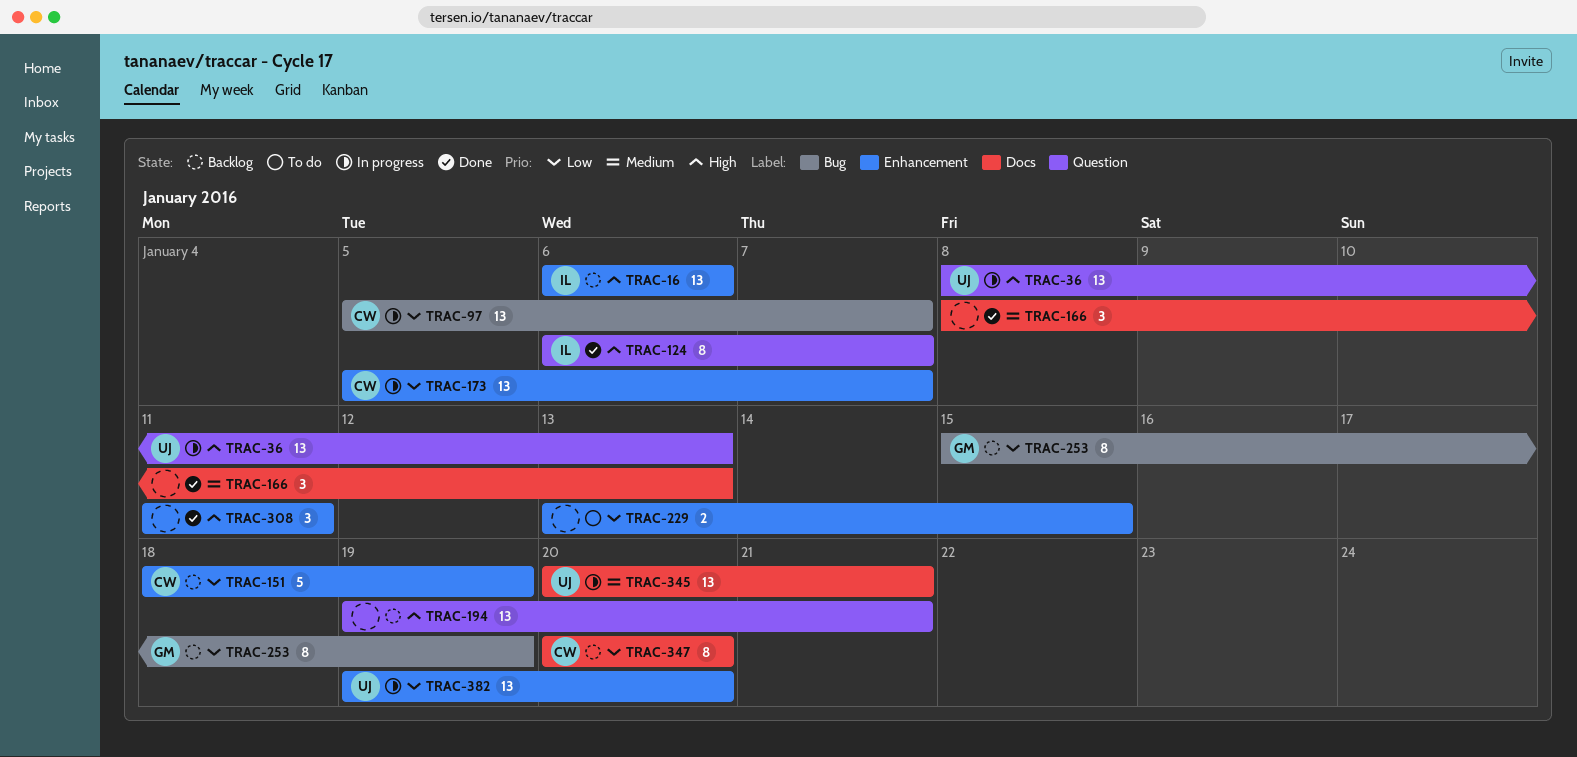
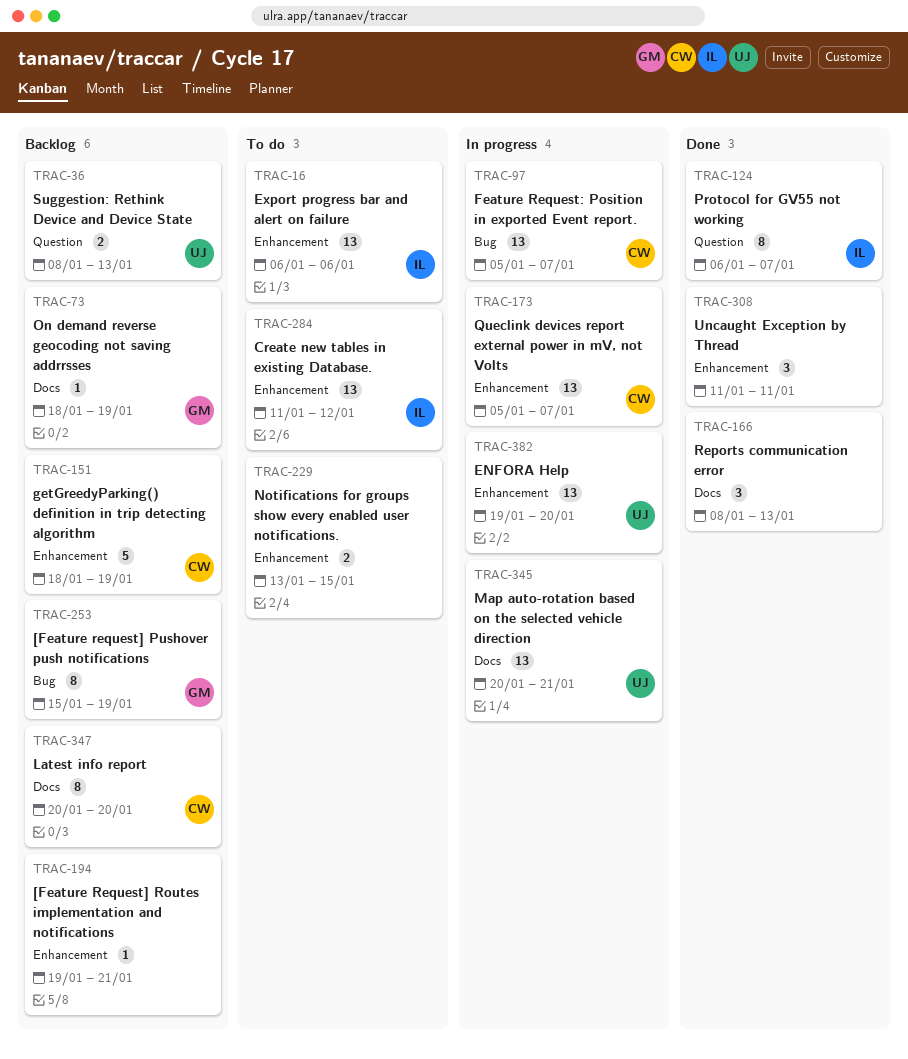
TRAC-16, status: Backlog -> To do
TRAC-36, status: In progress -> Backlog
TRAC-36, estimate: 13 -> 2
TRAC-73: none -> present
TRAC-194, label: Question -> Enhancement
TRAC-194, estimate: 13 -> 1
TRAC-284: none -> present

